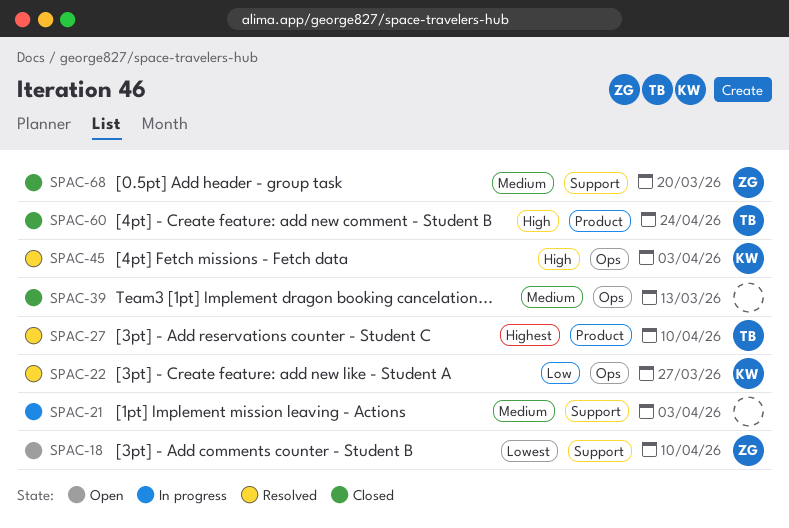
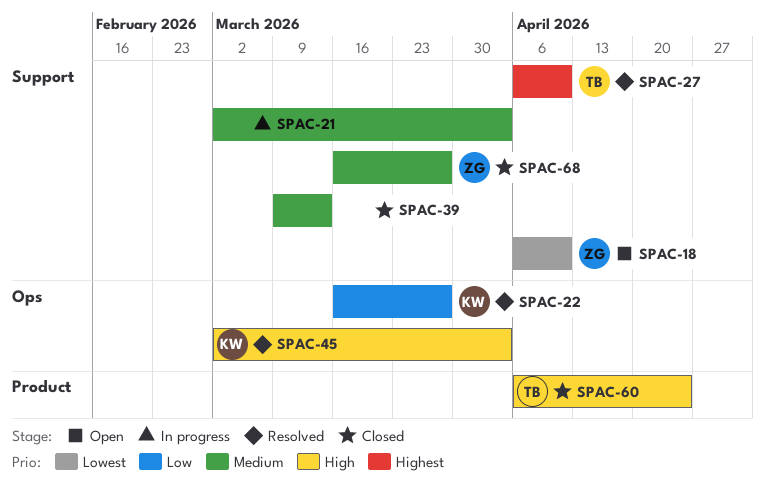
SPAC-27, label: Product -> Support
SPAC-39, label: Ops -> Support
SPAC-68, due: Mar 20 -> Mar 27

